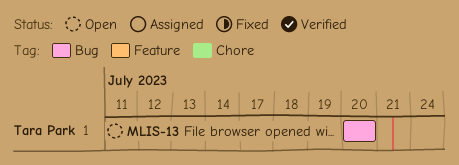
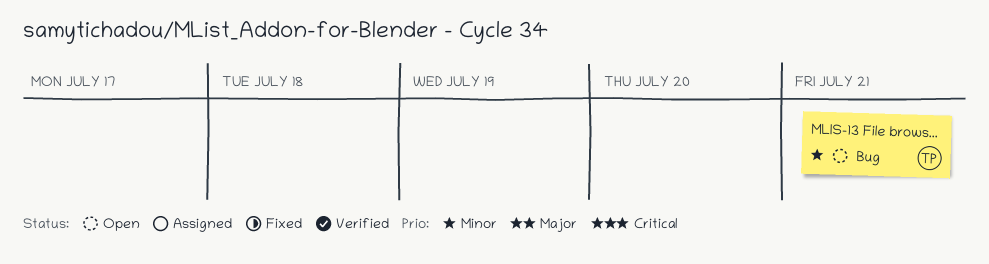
MLIS-13, due: Jul 20 -> Jul 21

